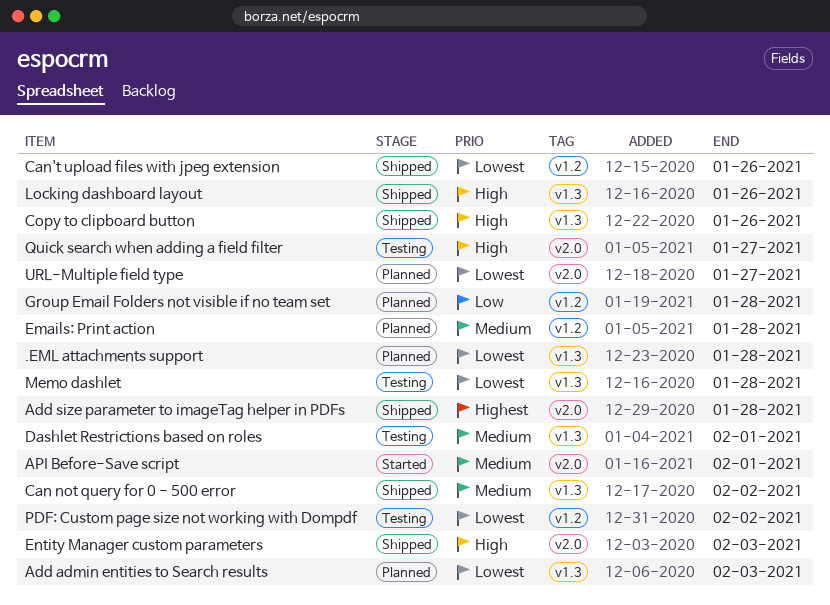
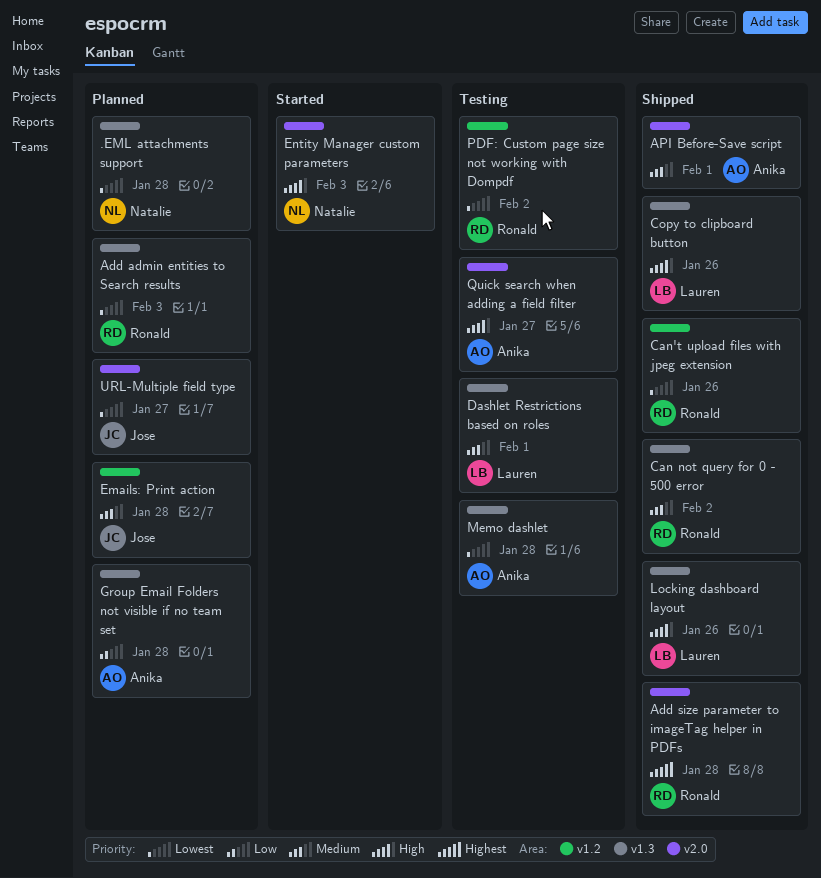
API Before-Save script, status: Started -> Shipped
Entity Manager custom parameters, status: Shipped -> Started
Group Email Folders not visible if no team set, label: v1.2 -> v1.3

